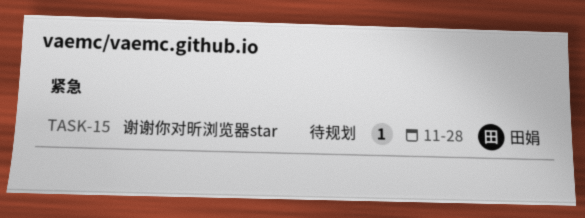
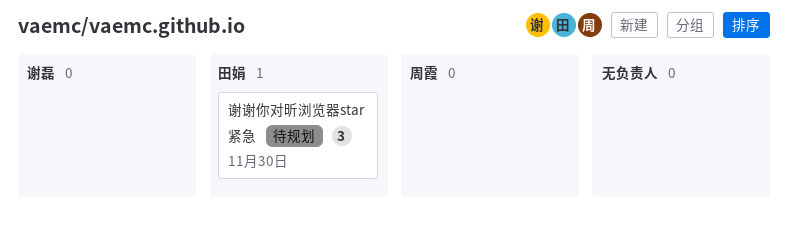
谢谢你对昕浏览器star, estimate: 1 -> 3
谢谢你对昕浏览器star, due: Nov 28 -> Nov 30

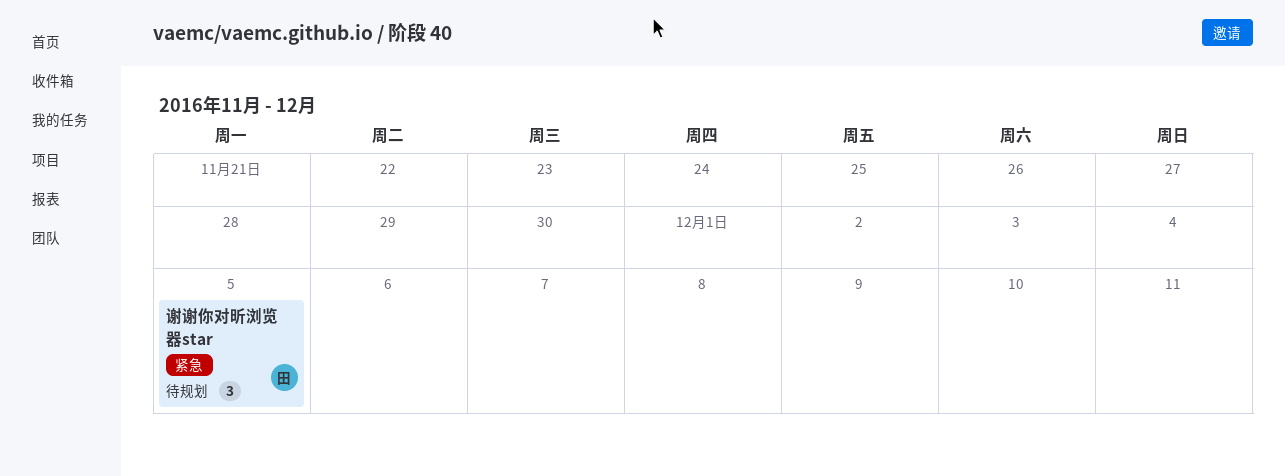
谢谢你对昕浏览器star, due: Nov 30 -> Dec 5

